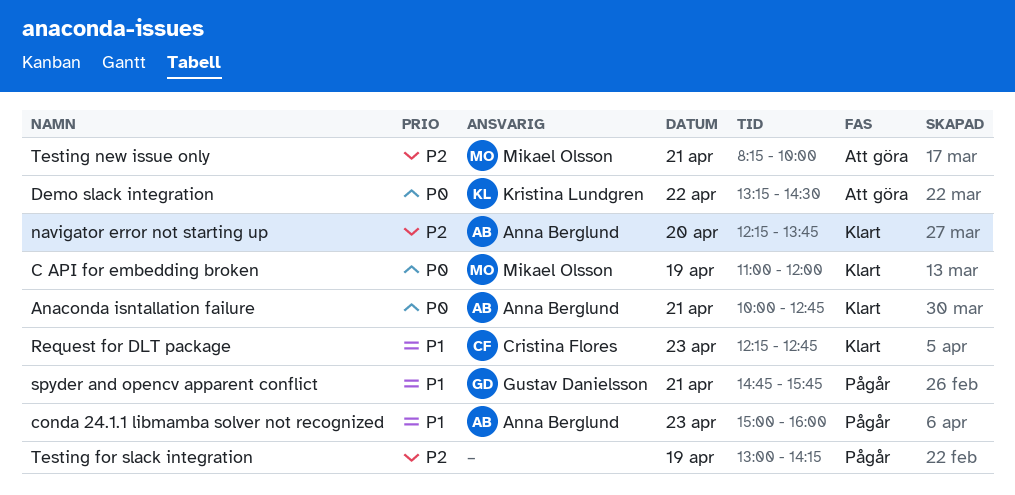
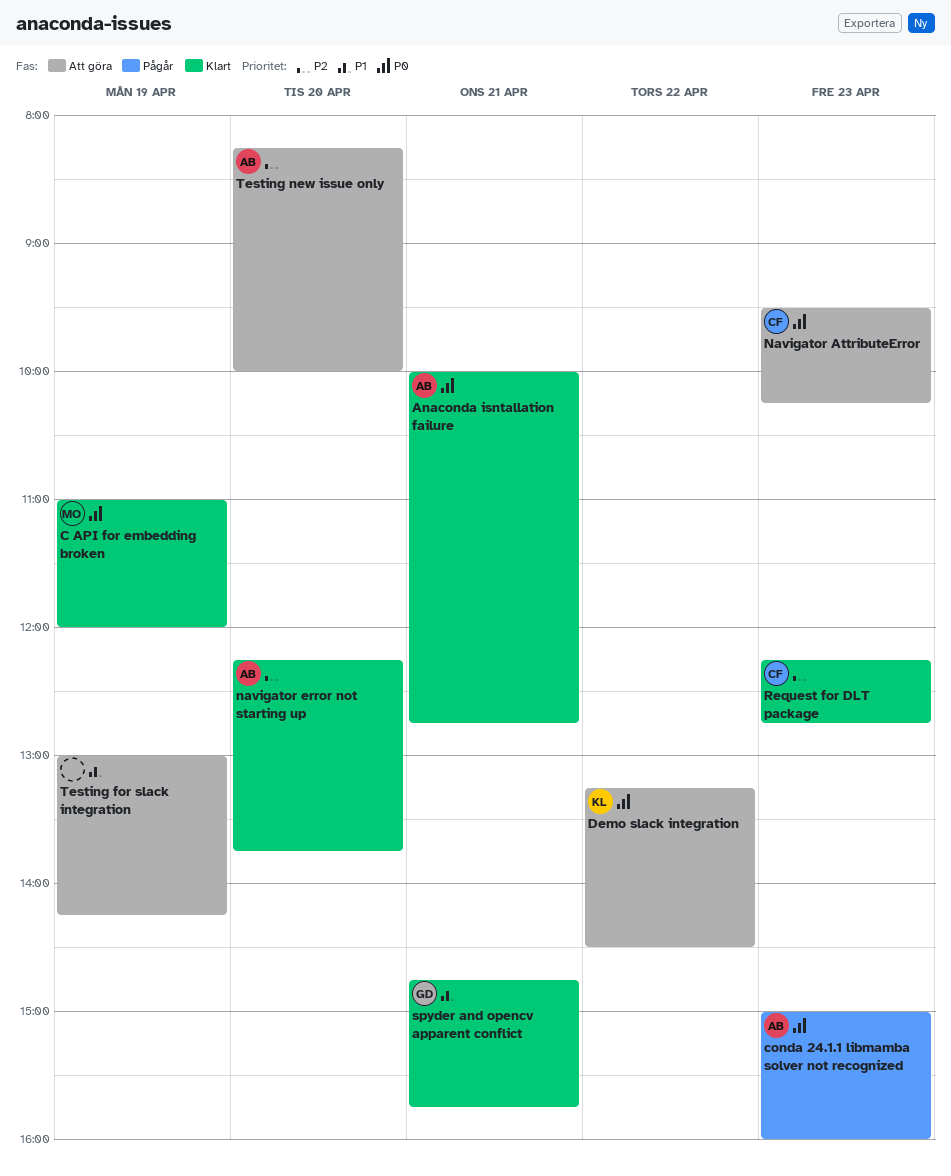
conda 24.1.1 libmamba solver not recognized, priority: P1 -> P0
Navigator AttributeError: none -> present
Request for DLT package, priority: P1 -> P2
spyder and opencv apparent conflict, status: Pågår -> Klart
Testing for slack integration, status: Pågår -> Att göra
Testing for slack integration, priority: P2 -> P1
Testing new issue only, owner: Mikael Olsson -> Anna Berglund
Testing new issue only, day: Apr 21 -> Apr 20

